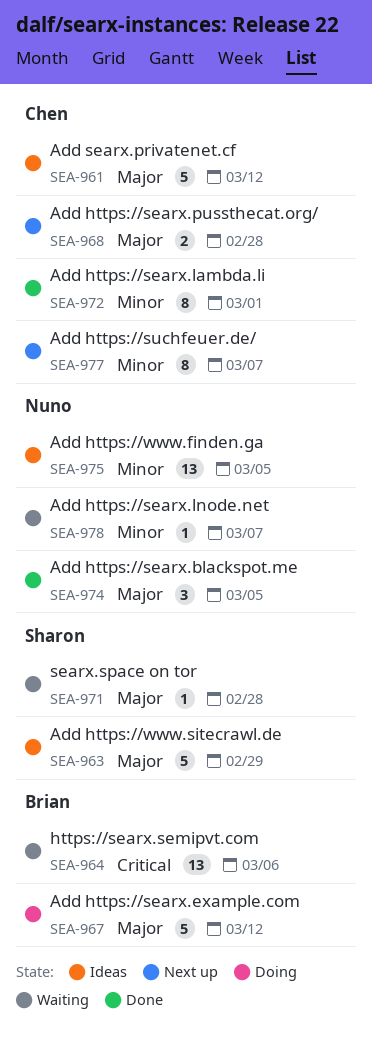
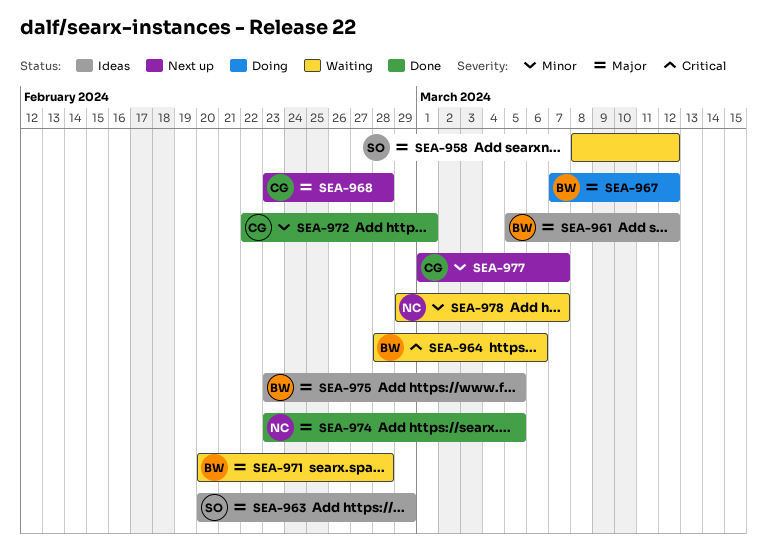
SEA-958: none -> present
SEA-961, owner: Chen -> Brian
SEA-971, owner: Sharon -> Brian
SEA-975, owner: Nuno -> Brian
SEA-975, priority: Minor -> Major

